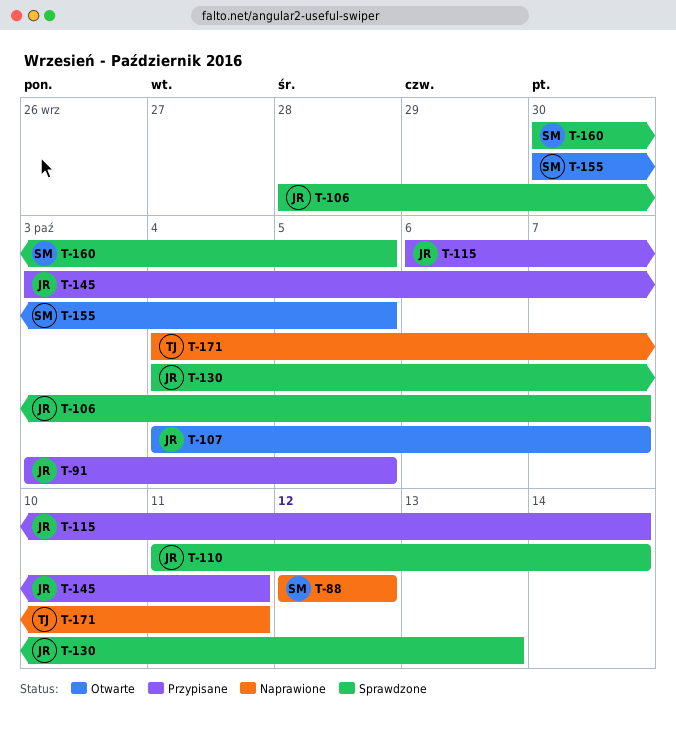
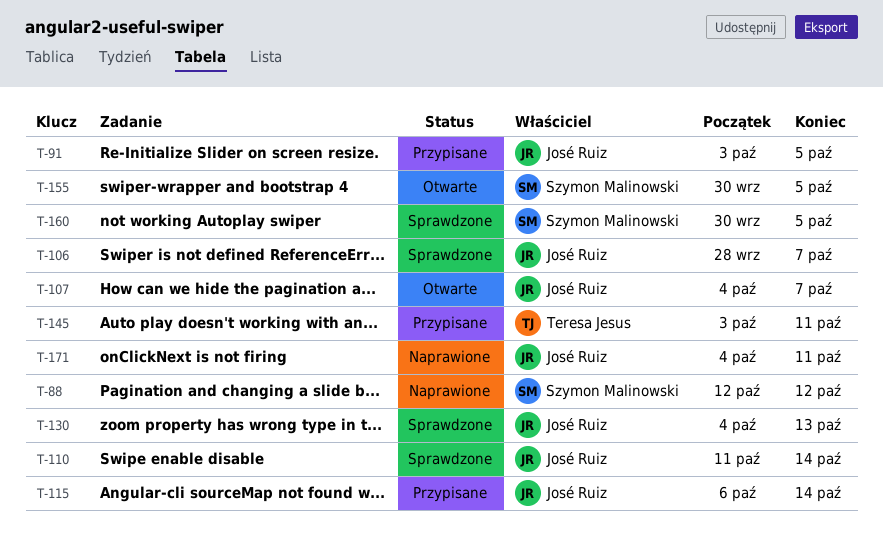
T-145, owner: José Ruiz -> Teresa Jesus
T-171, owner: Teresa Jesus -> José Ruiz

